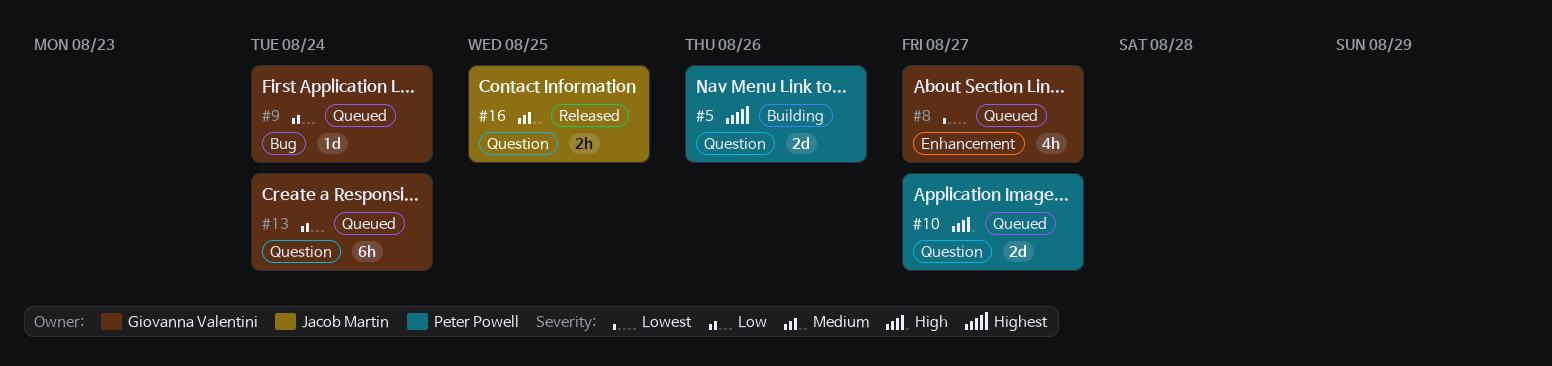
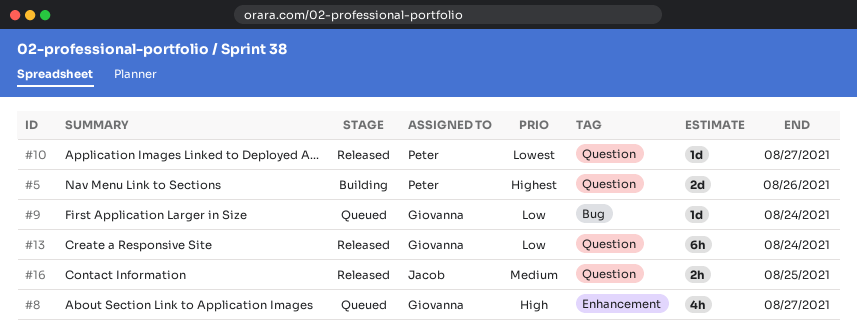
#8, priority: Lowest -> High
#10, status: Queued -> Released
#10, priority: High -> Lowest
#10, estimate: 2d -> 1d
#13, status: Queued -> Released

